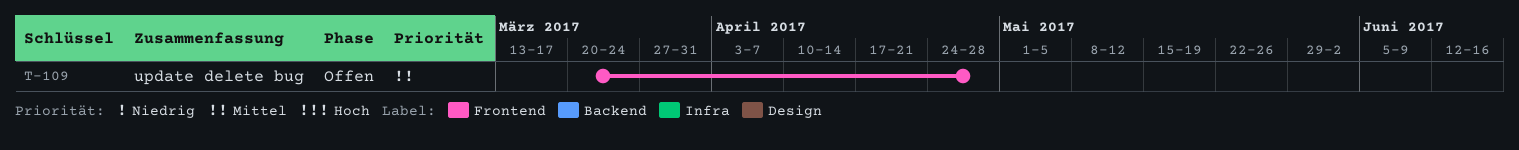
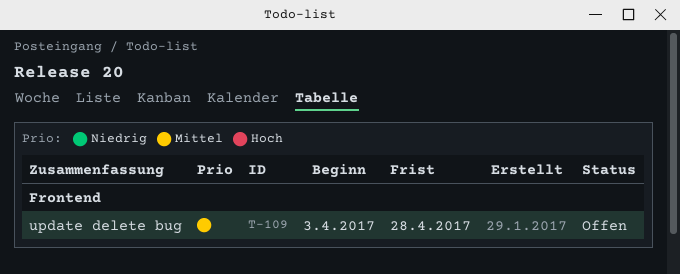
T-109, start: Mar 20 -> Apr 3

